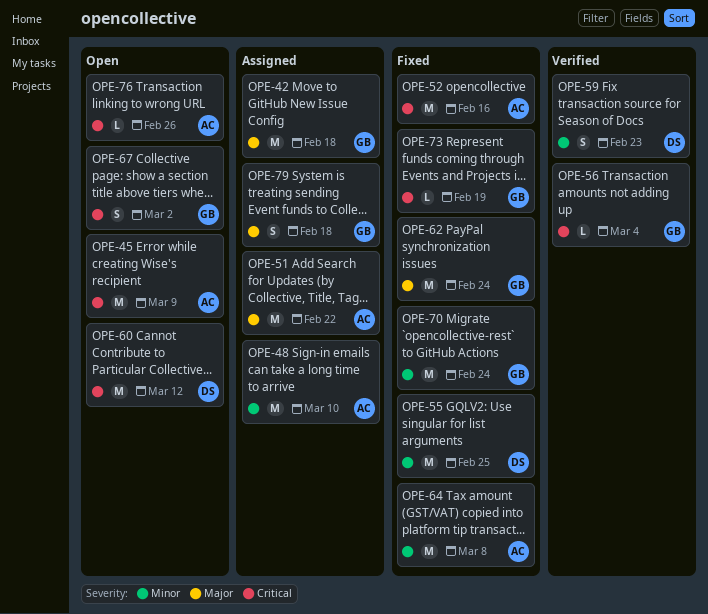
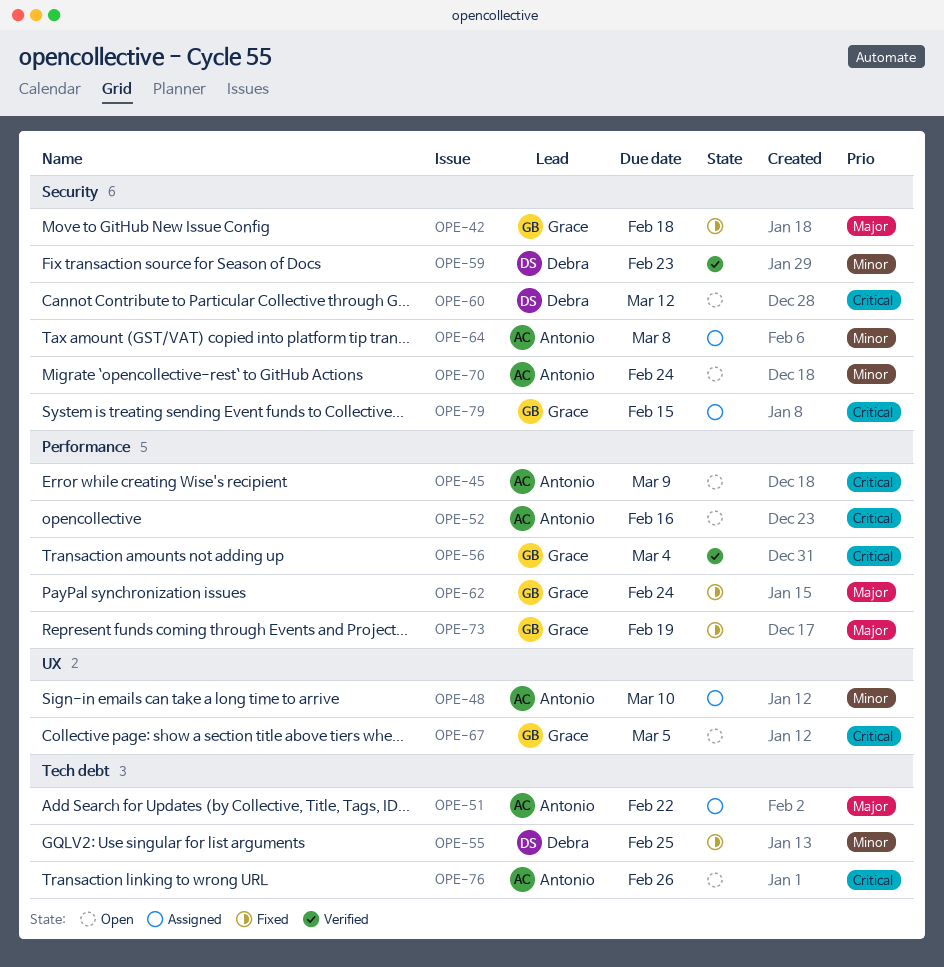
OPE-42, status: Assigned -> Fixed
OPE-52, status: Fixed -> Open
OPE-64, status: Fixed -> Assigned
OPE-67, due: Mar 2 -> Mar 5
OPE-70, status: Fixed -> Open
OPE-70, owner: Grace -> Antonio
OPE-73, priority: Critical -> Major
OPE-79, priority: Major -> Critical
OPE-79, due: Feb 18 -> Feb 15

